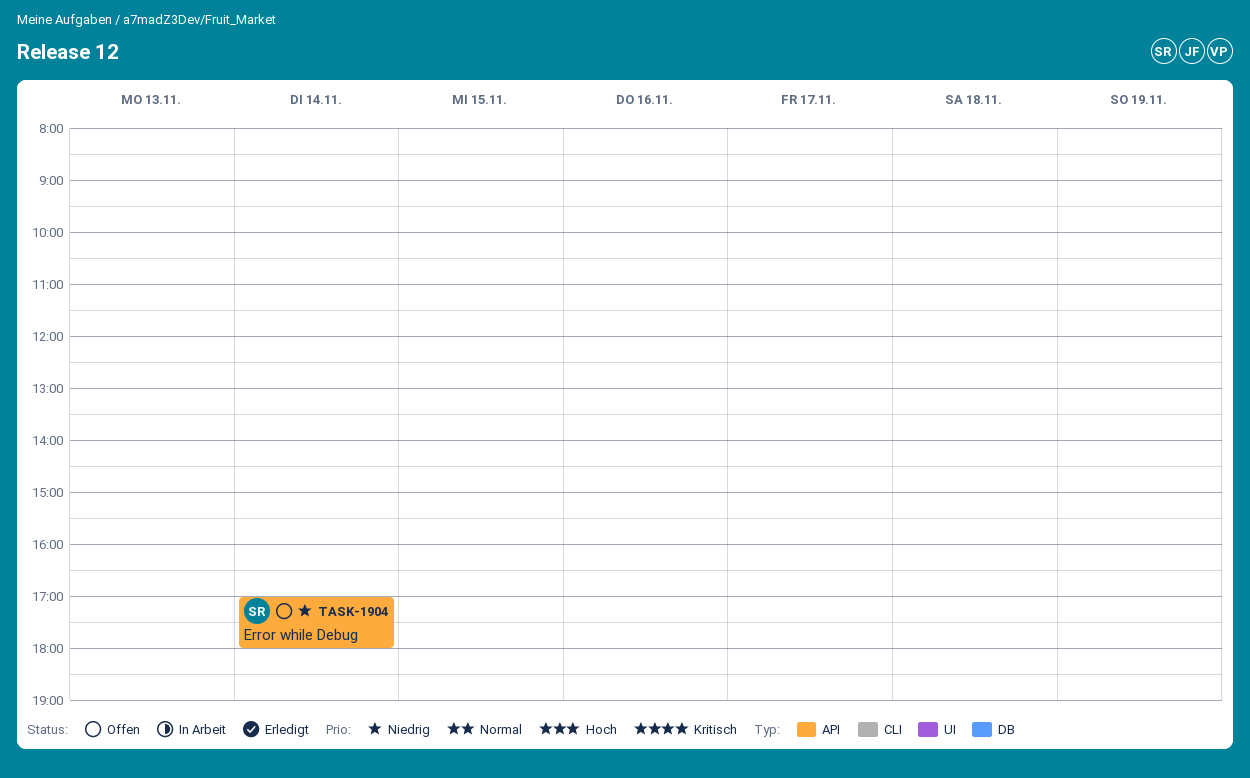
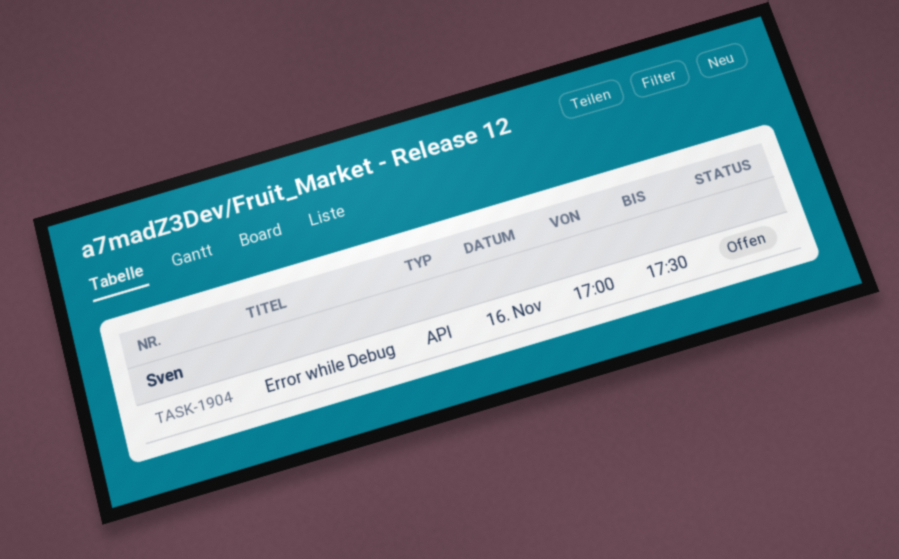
TASK-1904, day: Nov 14 -> Nov 16
TASK-1904, ends: 18:00 -> 17:30

